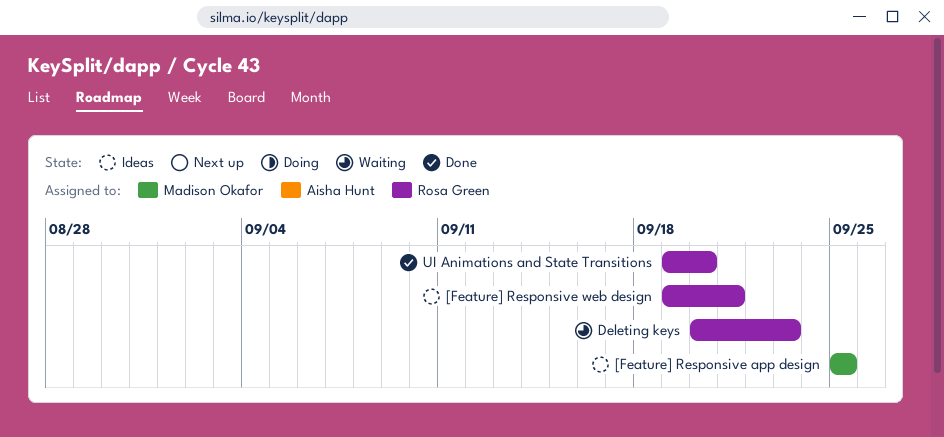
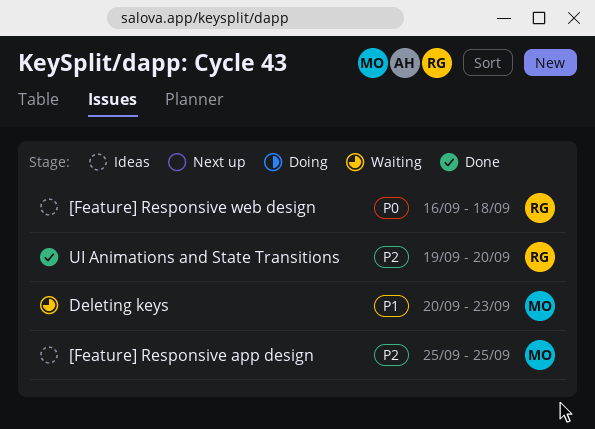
[Feature] Responsive web design, start: Sep 19 -> Sep 16
[Feature] Responsive web design, due: Sep 21 -> Sep 18
Deleting keys, owner: Rosa Green -> Madison Okafor

